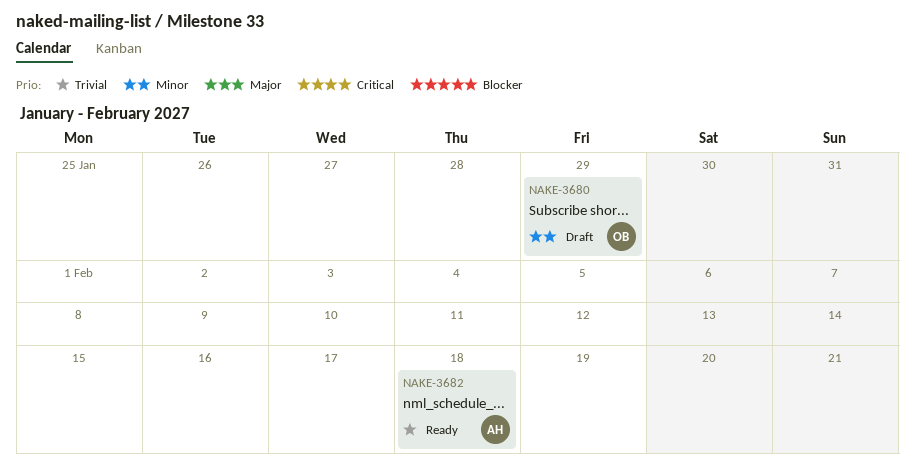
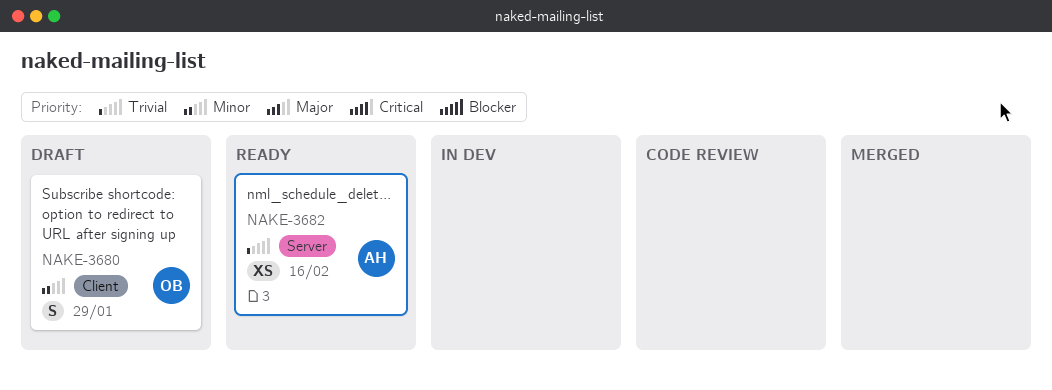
NAKE-3682, due: Feb 18 -> Feb 16

